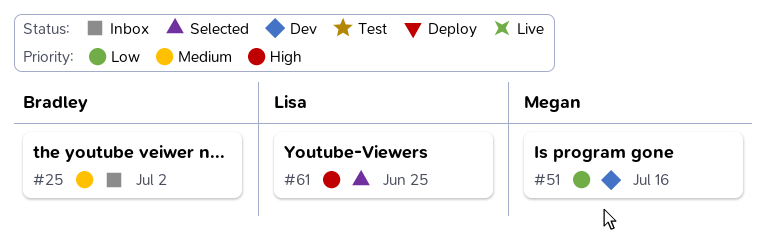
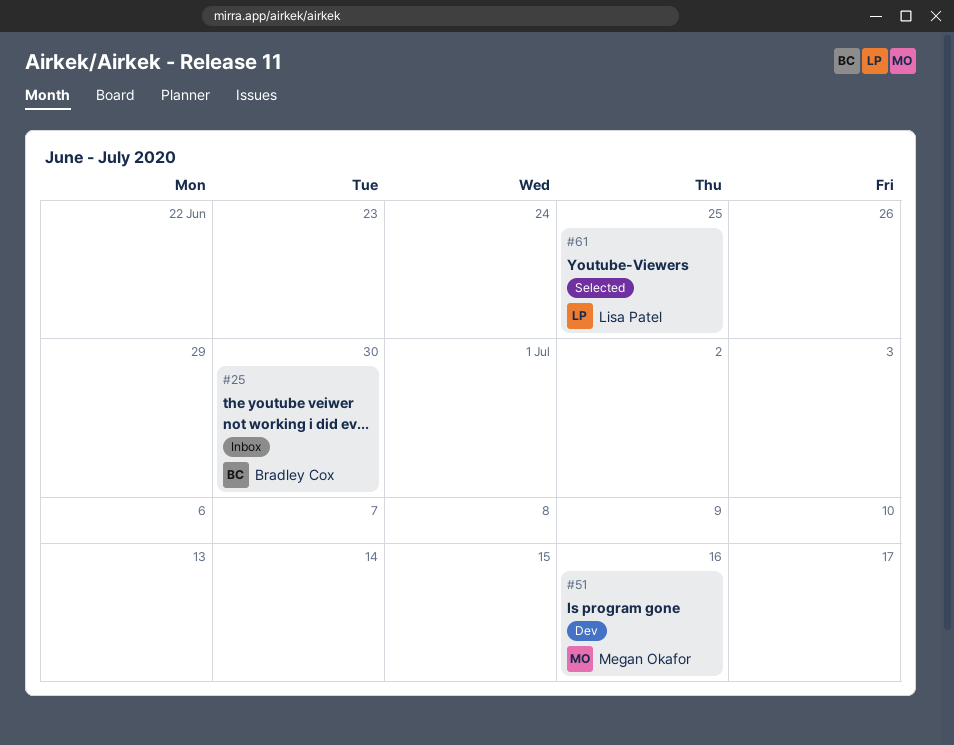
#25, due: Jul 2 -> Jun 30

